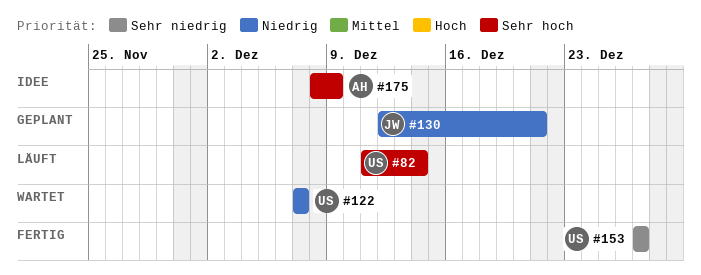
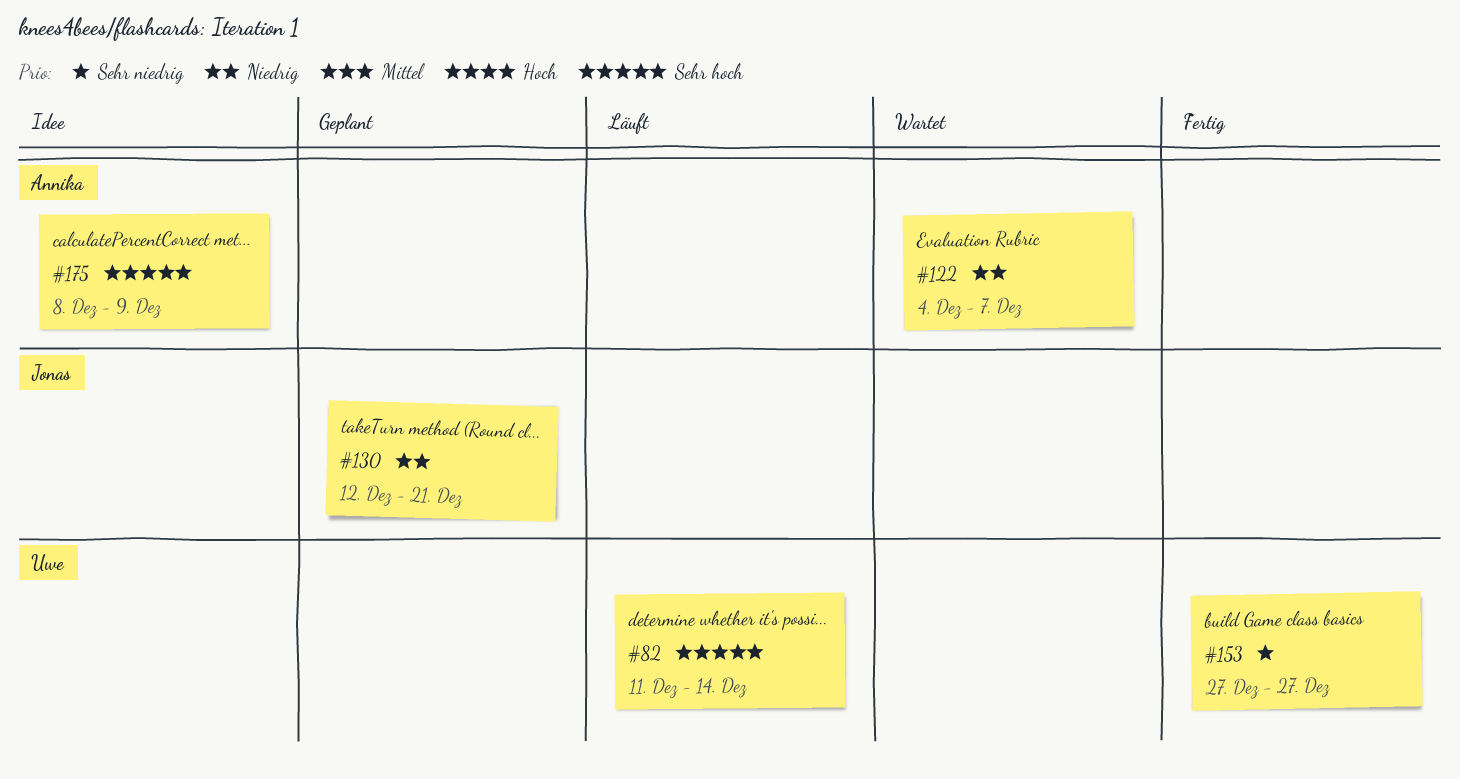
#122, owner: Uwe -> Annika
#122, start: Dec 7 -> Dec 4

